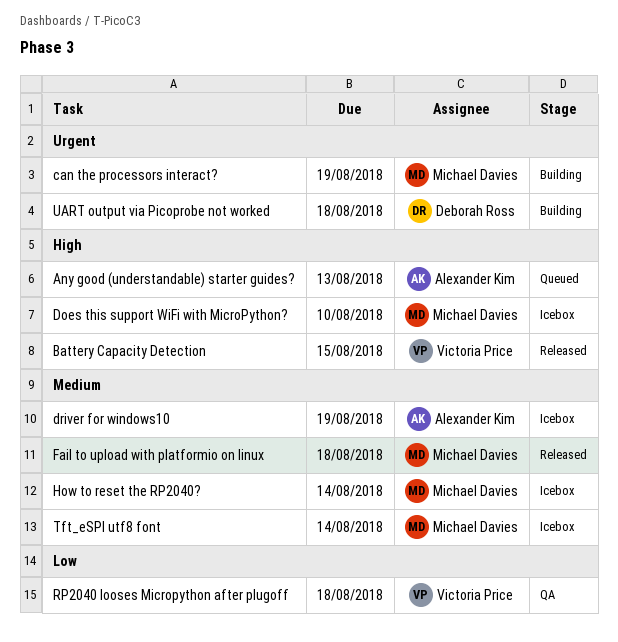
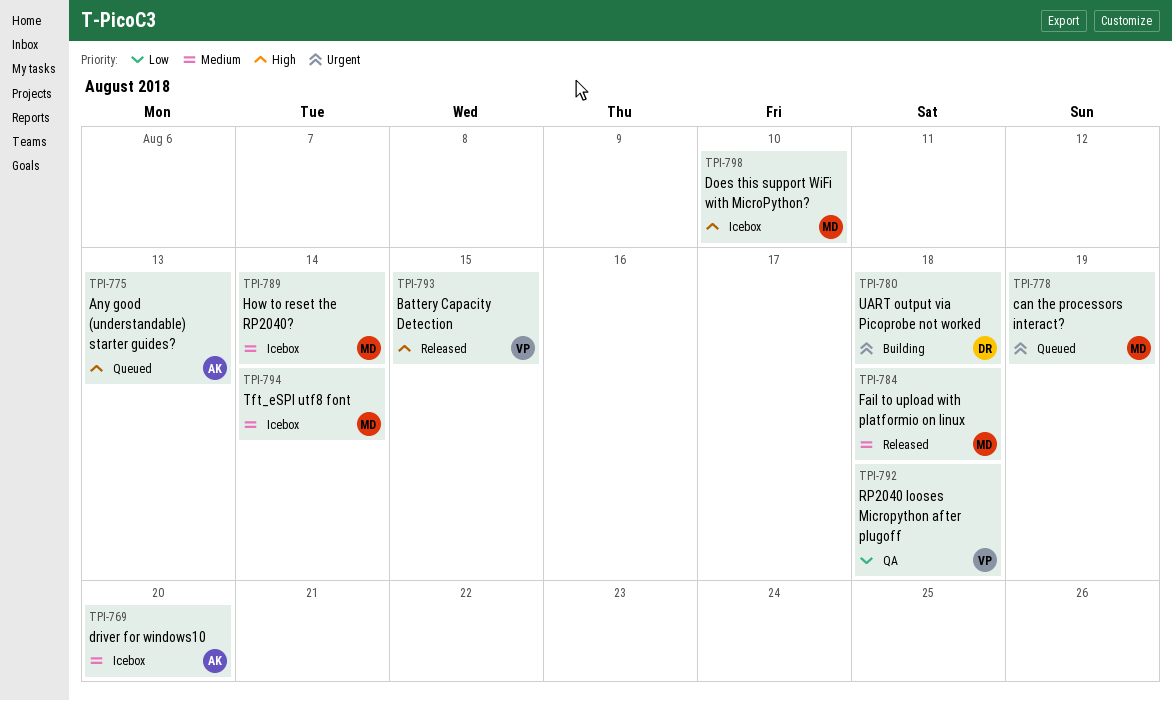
can the processors interact?, status: Building -> Queued
driver for windows10, due: Aug 19 -> Aug 20

